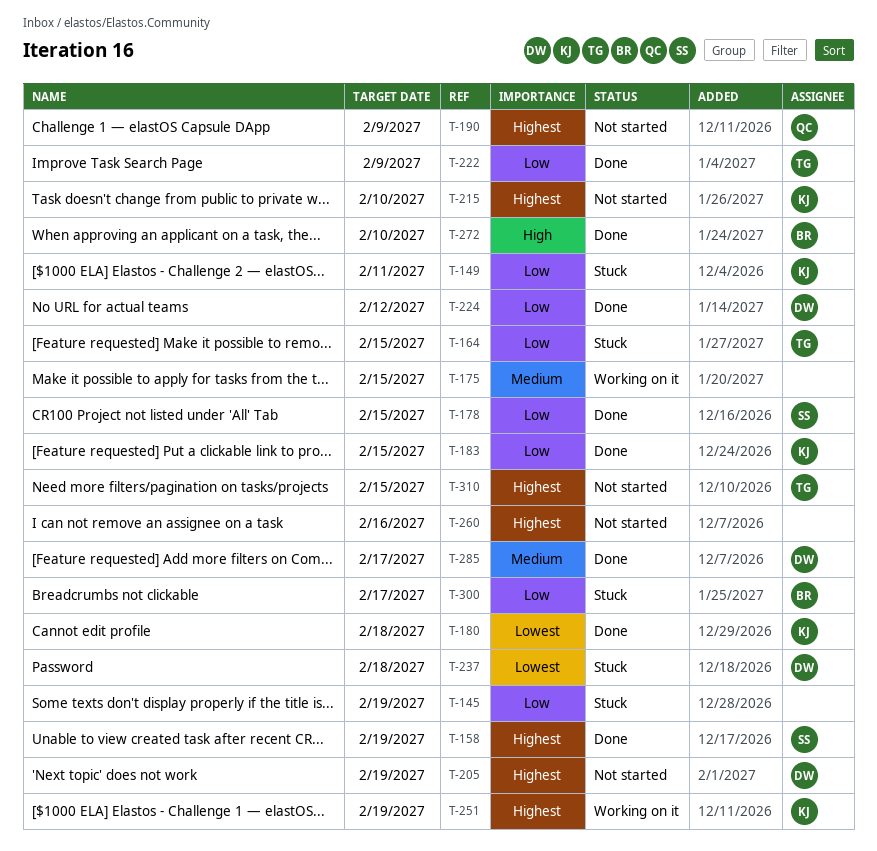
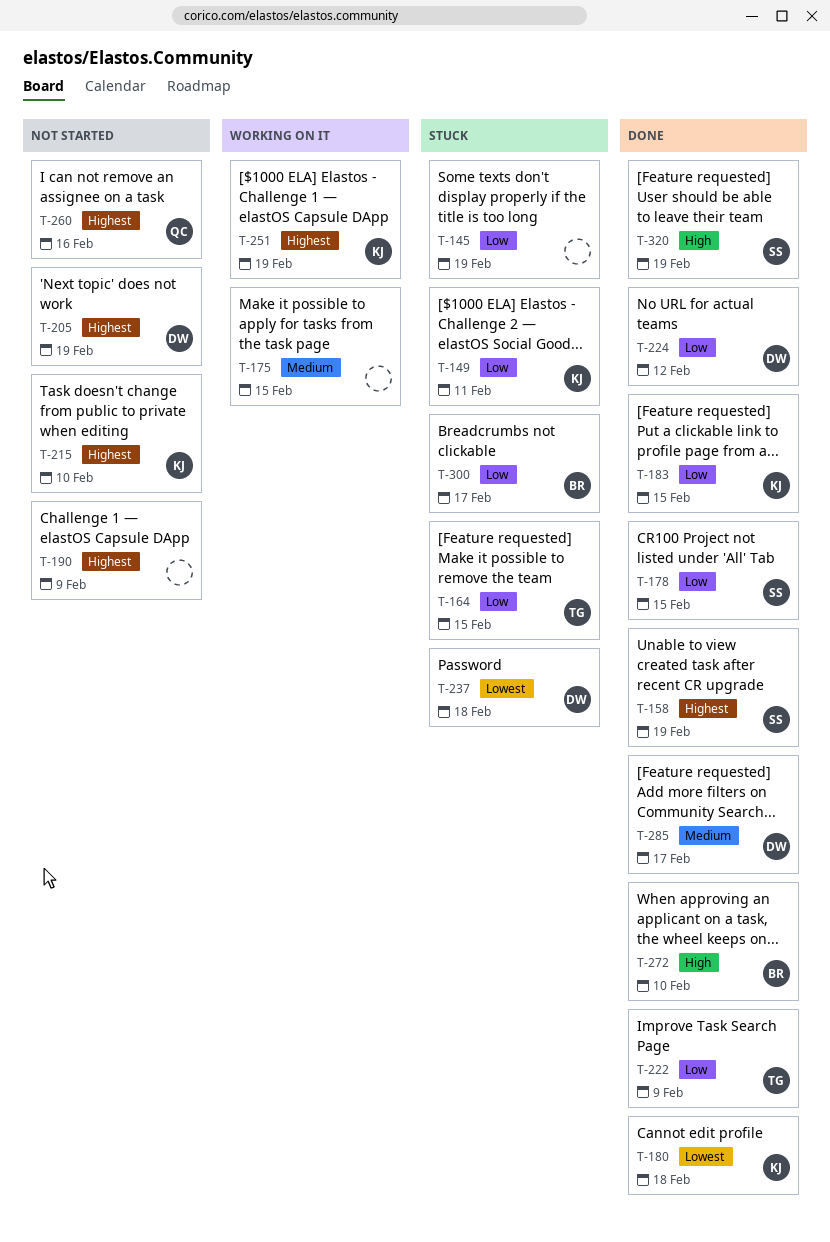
T-190, owner: QC -> none
T-260, owner: none -> QC
T-310: present -> none
T-320: none -> present

